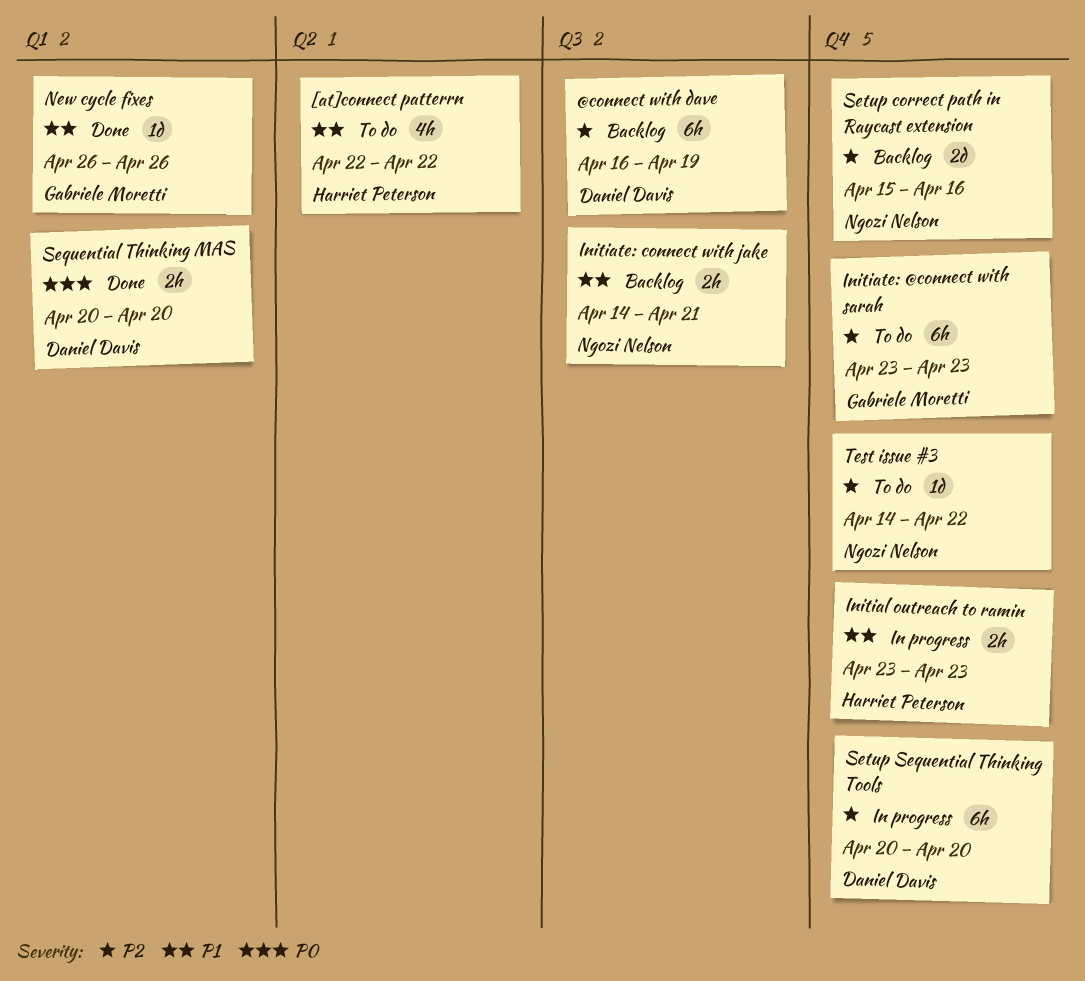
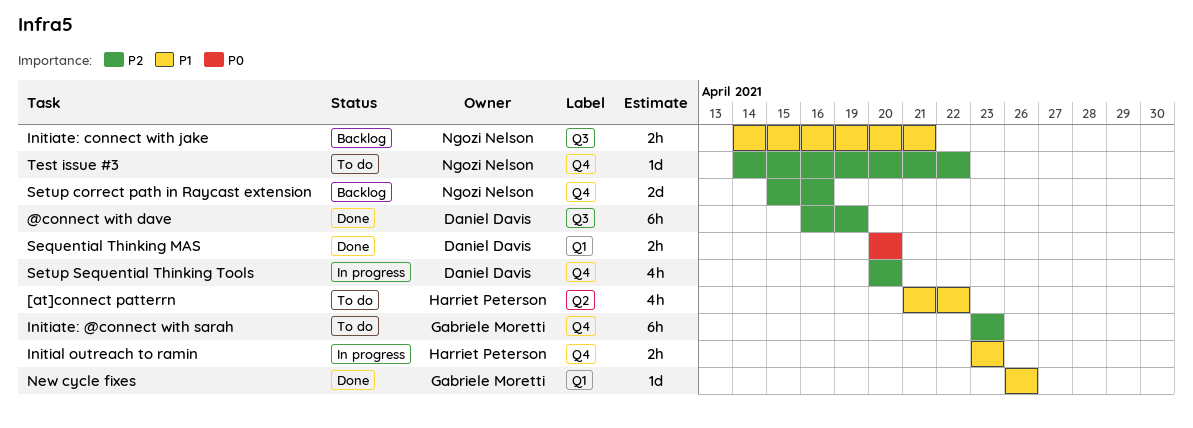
@connect with dave, status: Backlog -> Done
[at]connect patterrn, start: Apr 22 -> Apr 21
Setup Sequential Thinking Tools, estimate: 6h -> 4h

